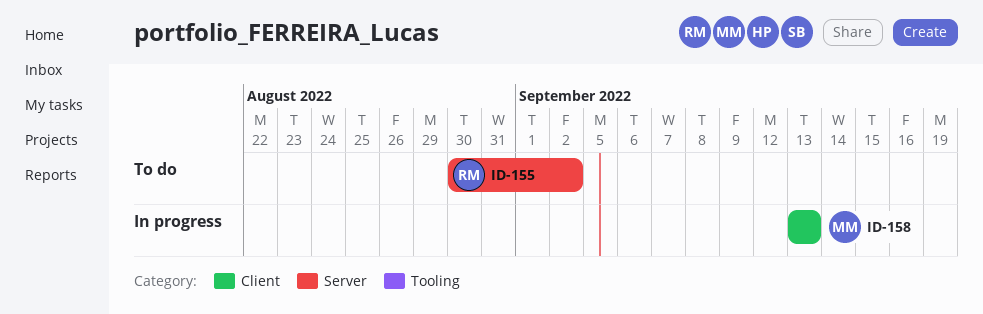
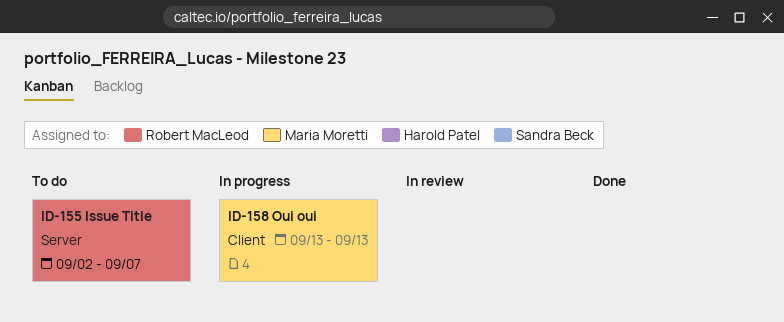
ID-155, start: Aug 30 -> Sep 2
ID-155, due: Sep 2 -> Sep 7

